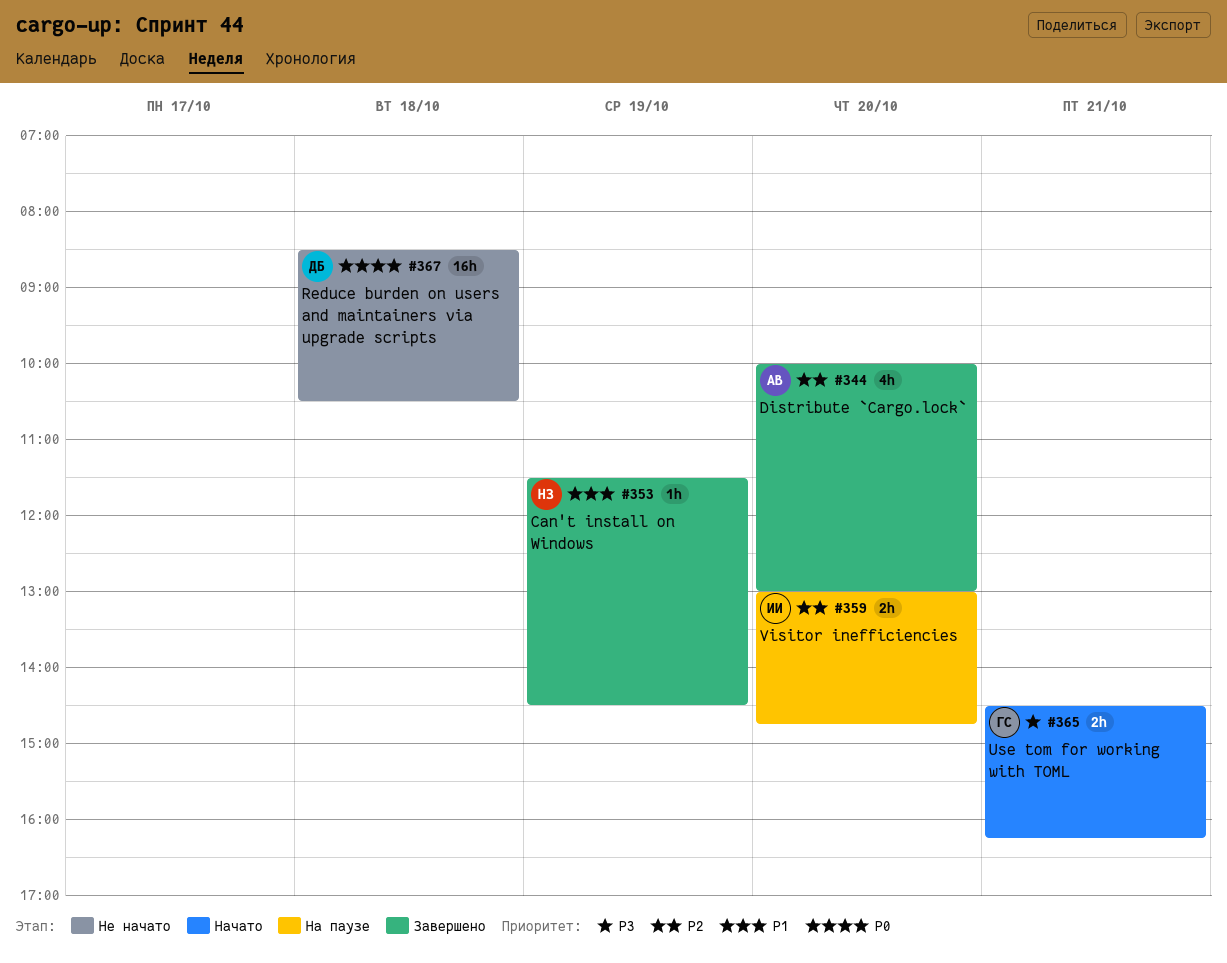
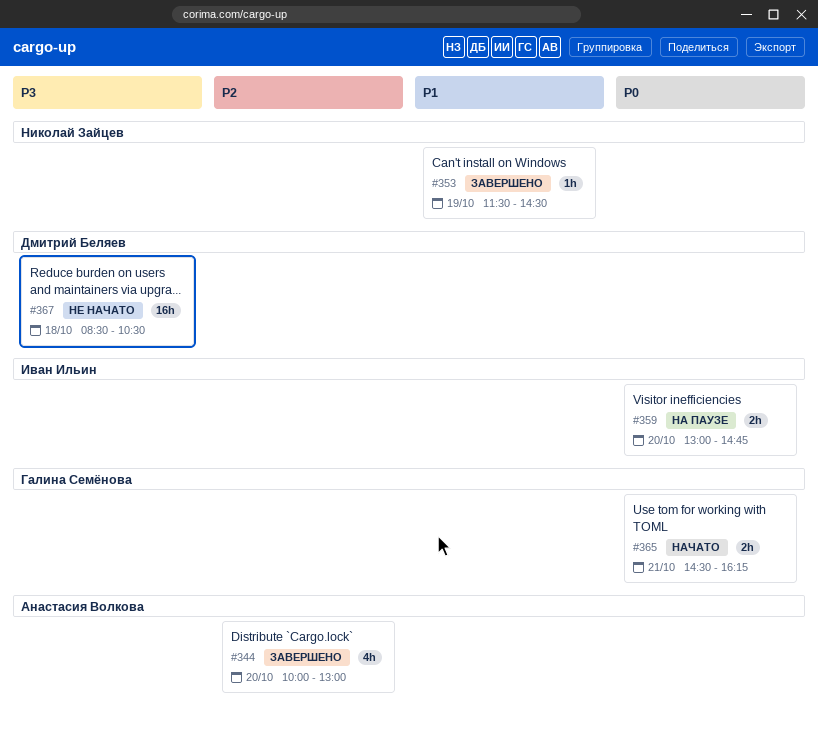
#359, priority: P2 -> P0
#365, priority: P3 -> P0
#367, priority: P0 -> P3

